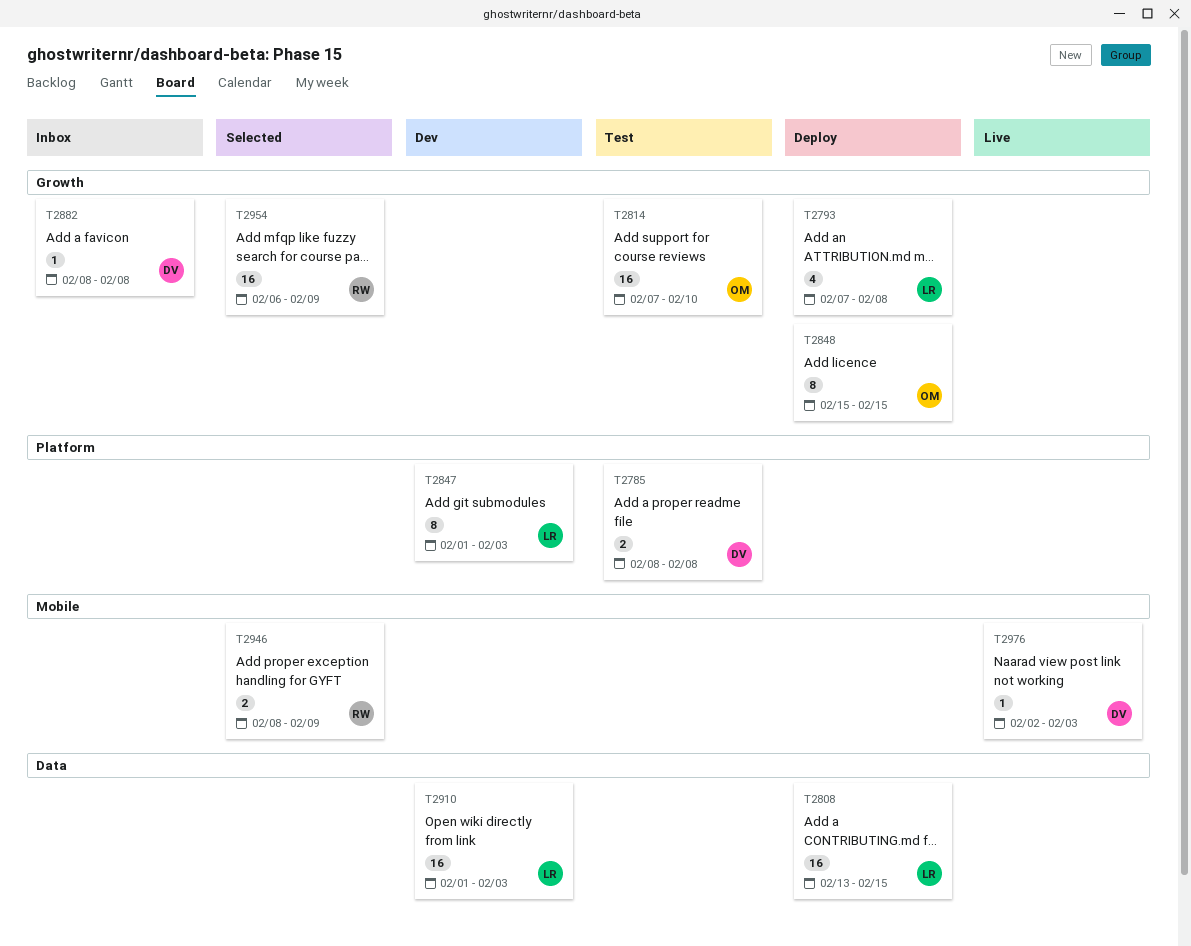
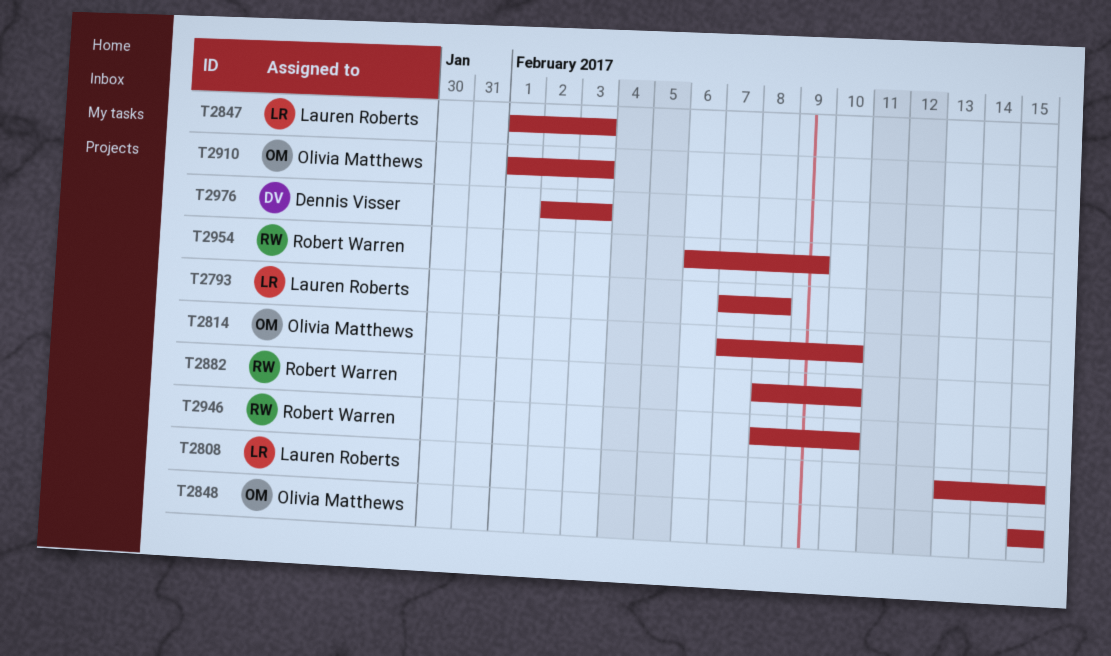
T2785: present -> none
T2882, owner: Dennis Visser -> Robert Warren
T2882, due: Feb 8 -> Feb 10
T2910, owner: Lauren Roberts -> Olivia Matthews
T2946, due: Feb 9 -> Feb 10

